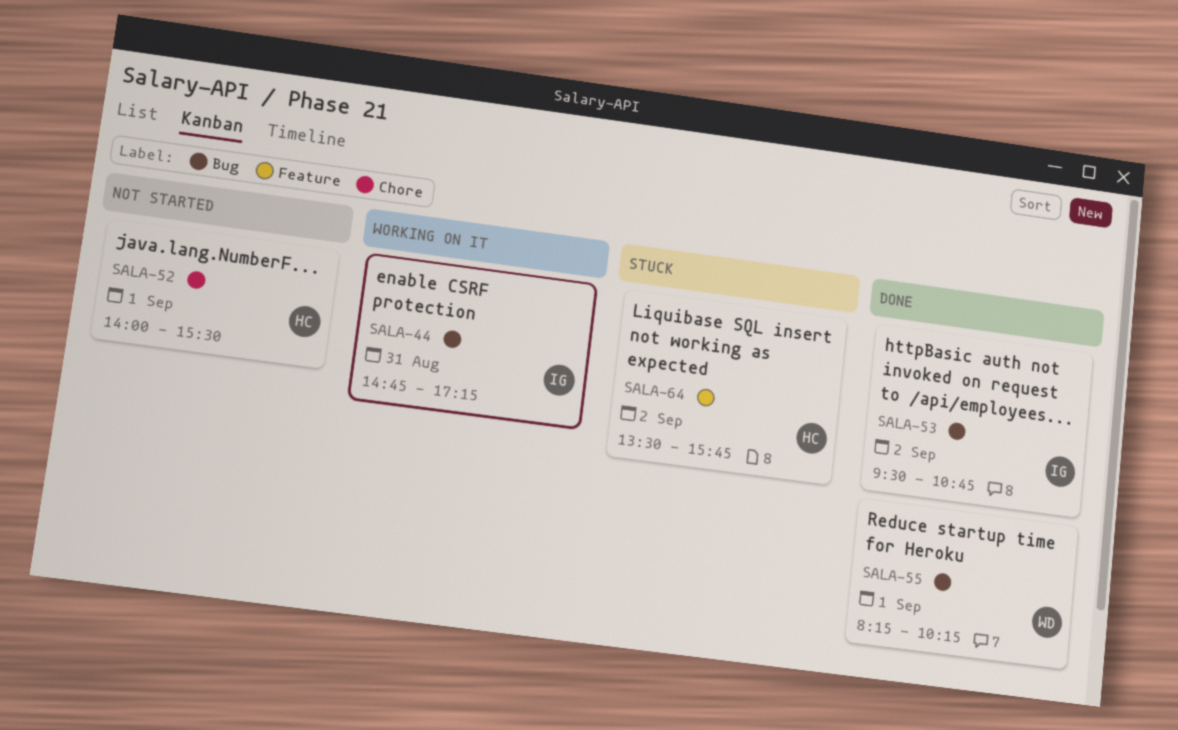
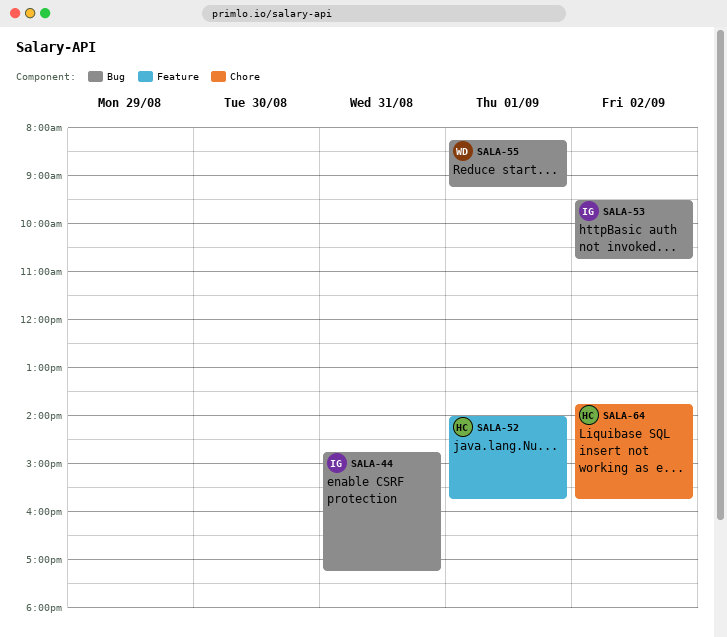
SALA-52, label: Chore -> Feature
SALA-52, ends: 15:30 -> 15:45
SALA-55, ends: 10:15 -> 09:15
SALA-64, label: Feature -> Chore
SALA-64, begins: 13:30 -> 13:45

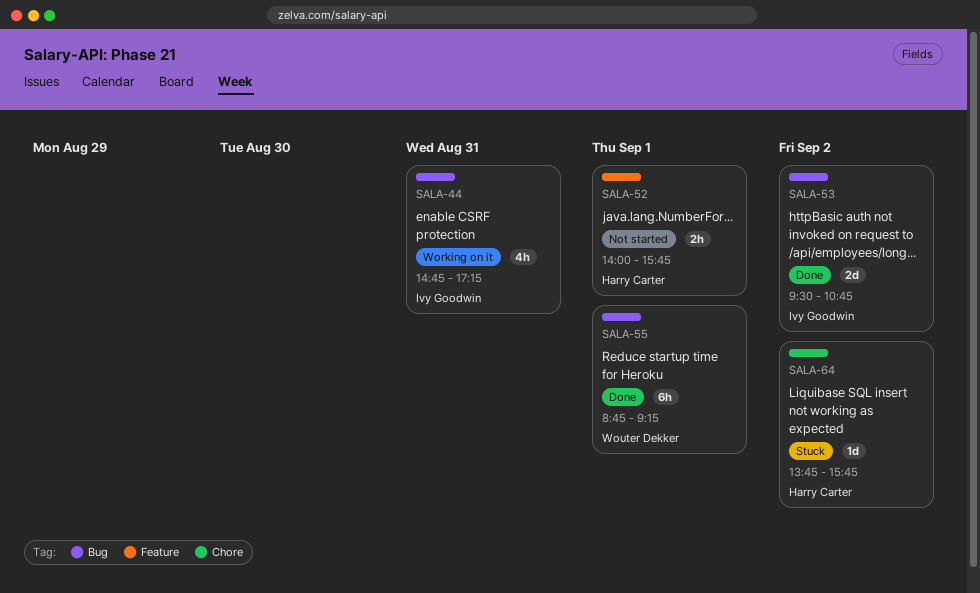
SALA-55, begins: 08:15 -> 08:45

